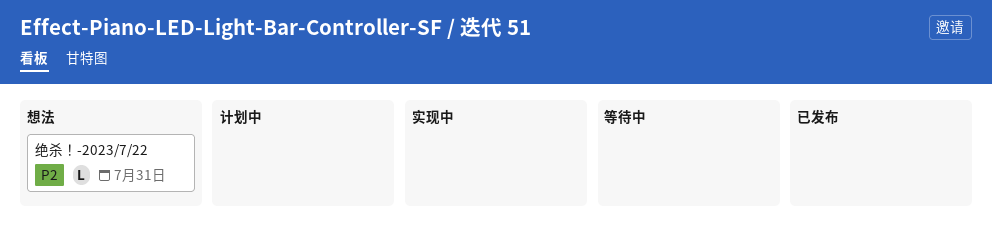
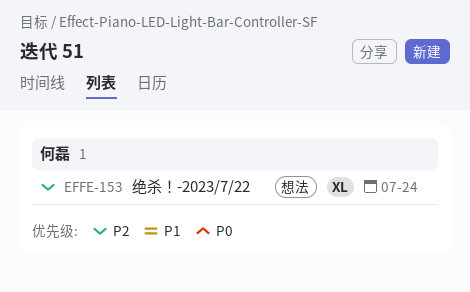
绝杀！-2023/7/22, estimate: L -> XL
绝杀！-2023/7/22, due: Jul 31 -> Jul 24

